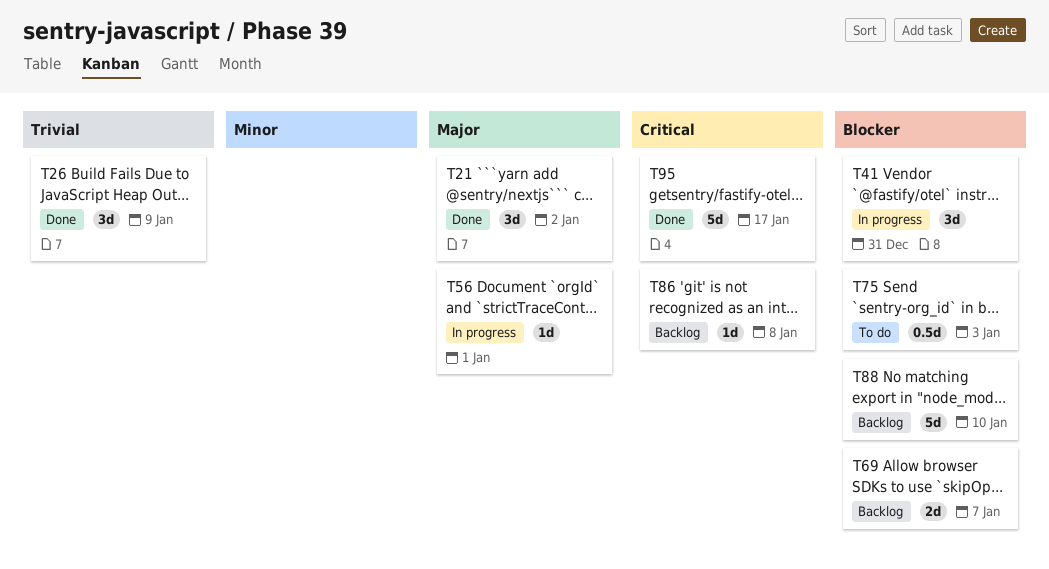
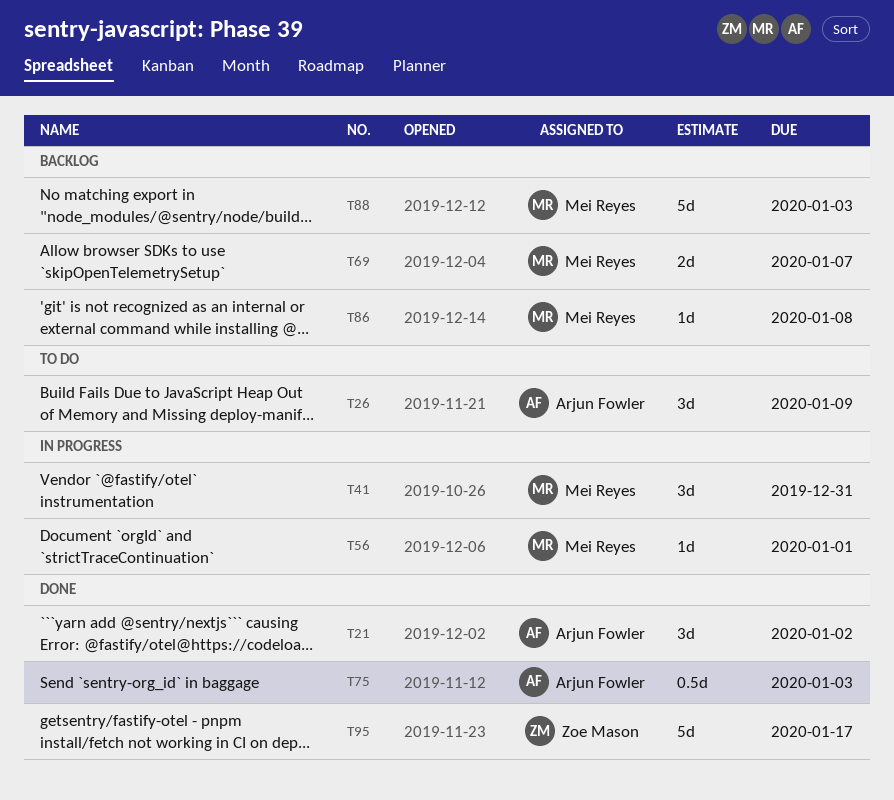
T26, status: Done -> To do
T75, status: To do -> Done
T88, due: Jan 10 -> Jan 3

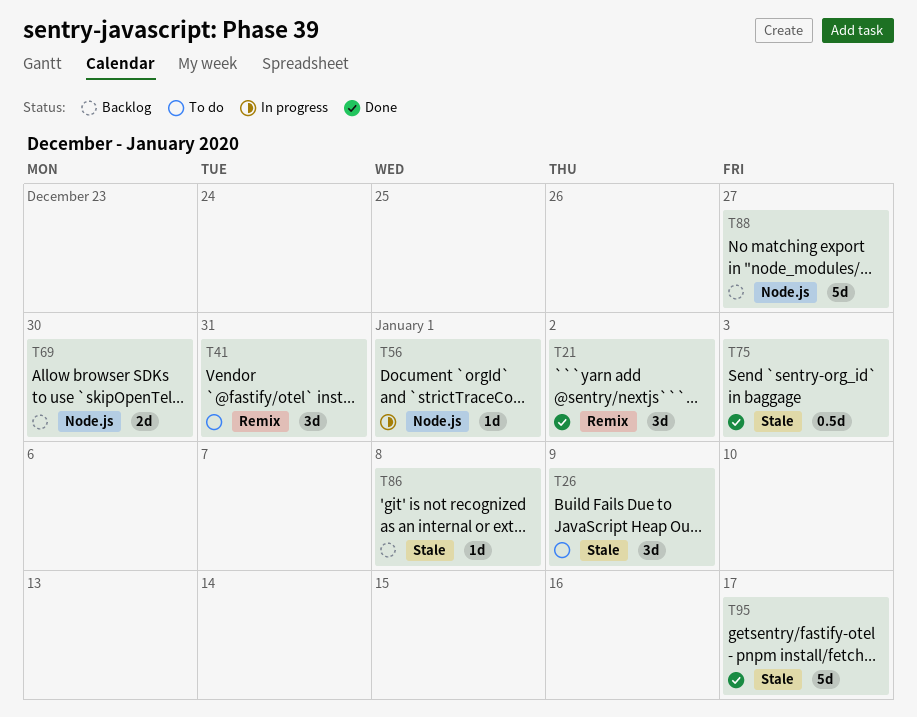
T41, status: In progress -> To do
T69, due: Jan 7 -> Dec 30
T88, due: Jan 3 -> Dec 27

